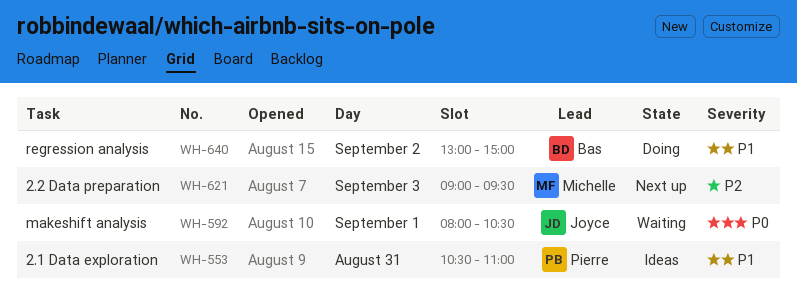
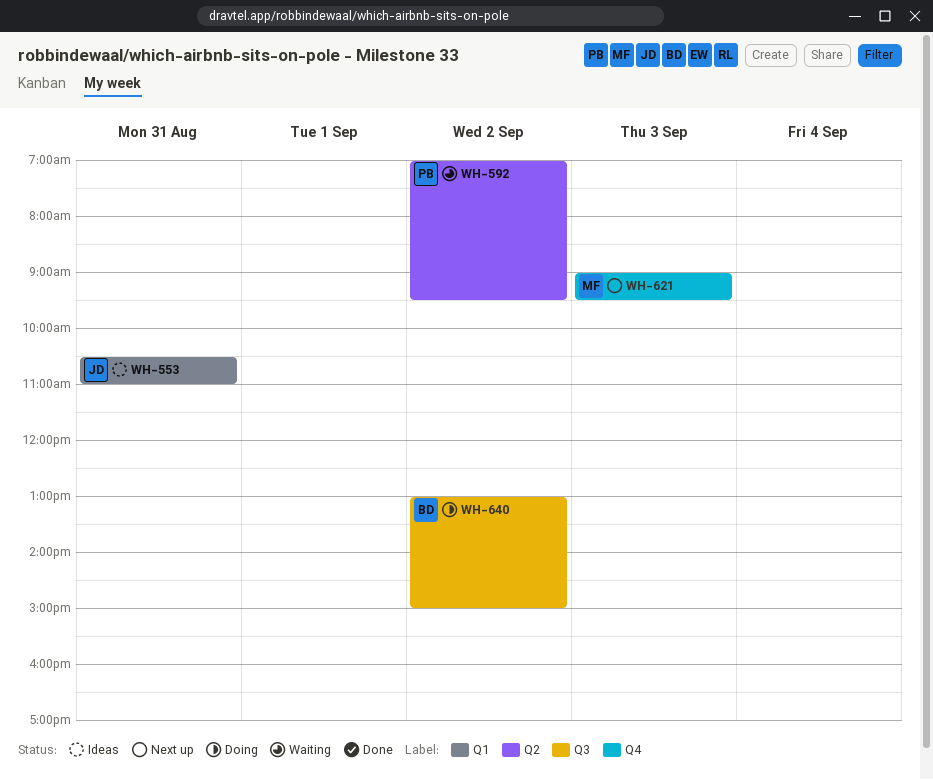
WH-553, owner: Pierre -> Joyce
WH-592, owner: Joyce -> Pierre
WH-592, day: Sep 1 -> Sep 2
WH-592, begins: 08:00 -> 07:00
WH-592, ends: 10:30 -> 09:30

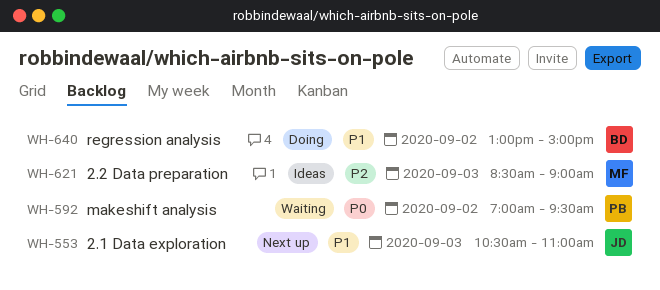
WH-553, status: Ideas -> Next up
WH-553, day: Aug 31 -> Sep 3
WH-621, status: Next up -> Ideas
WH-621, begins: 09:00 -> 08:30
WH-621, ends: 09:30 -> 09:00

